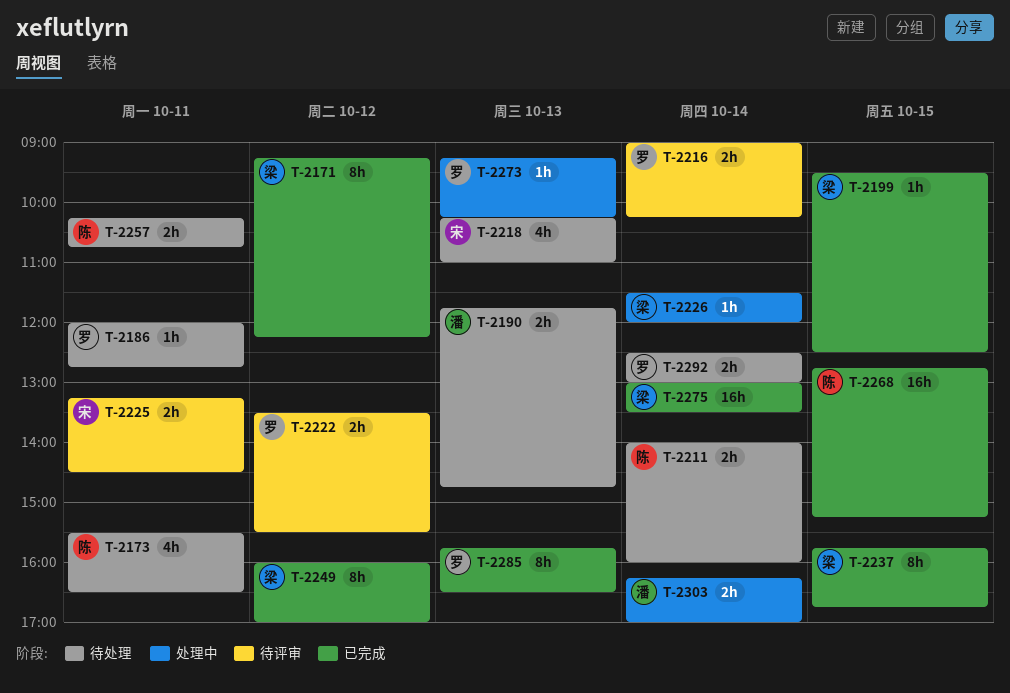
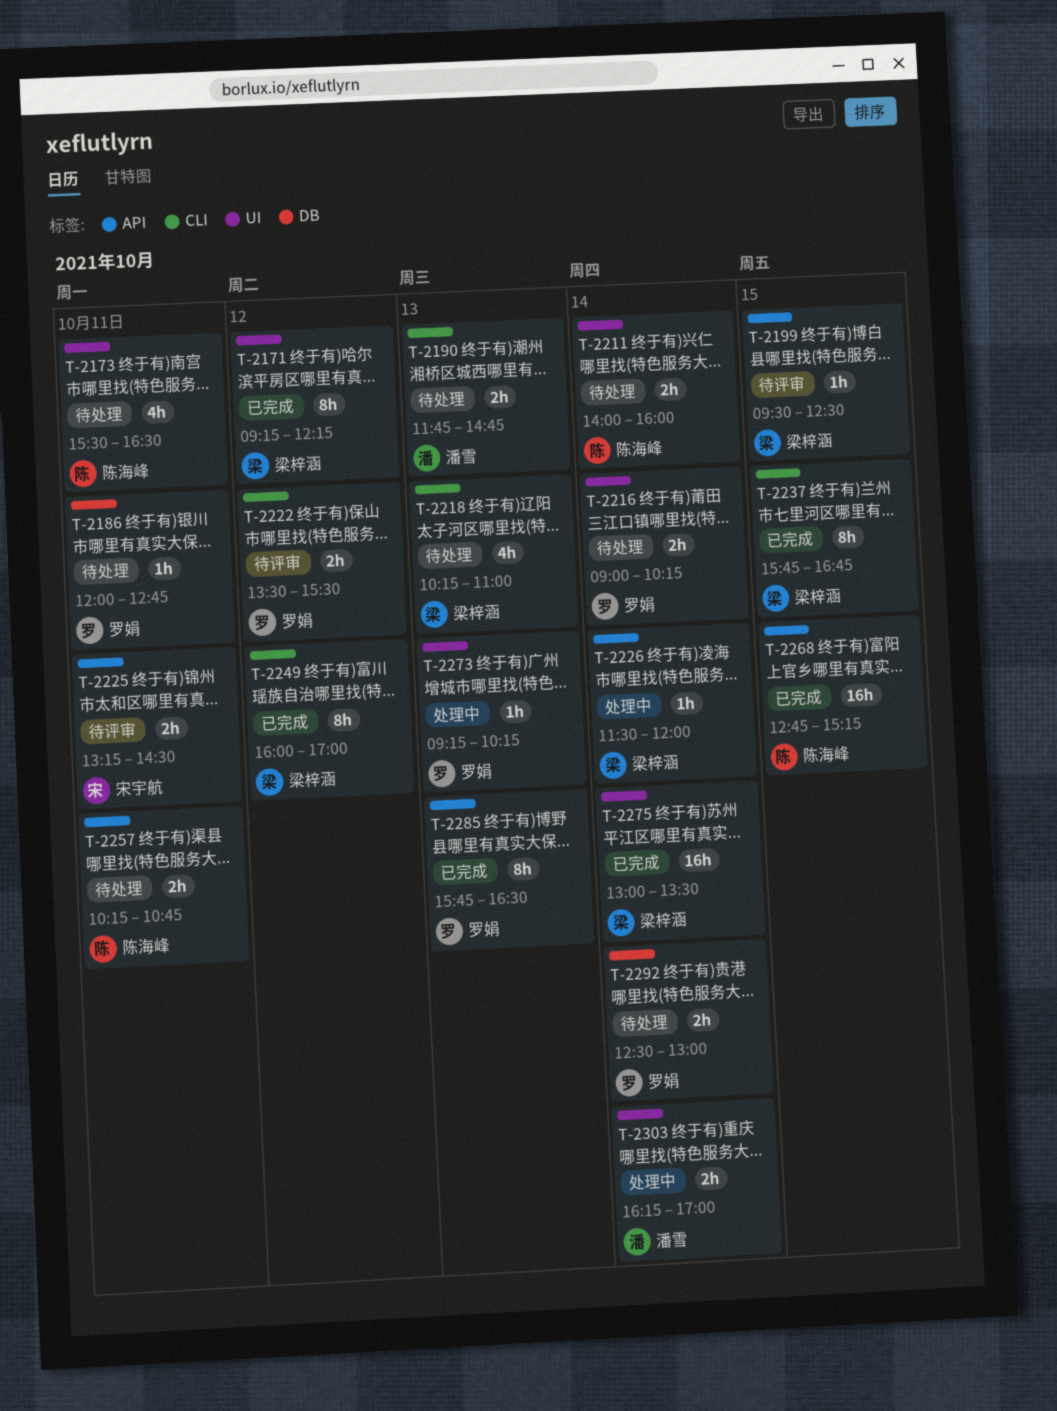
T-2199, status: 已完成 -> 待评审
T-2216, status: 待评审 -> 待处理
T-2218, owner: 宋宇航 -> 梁梓涵

